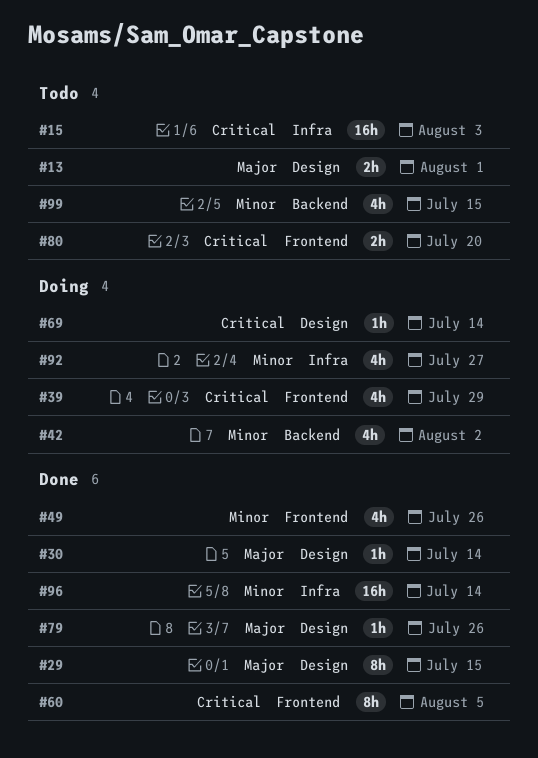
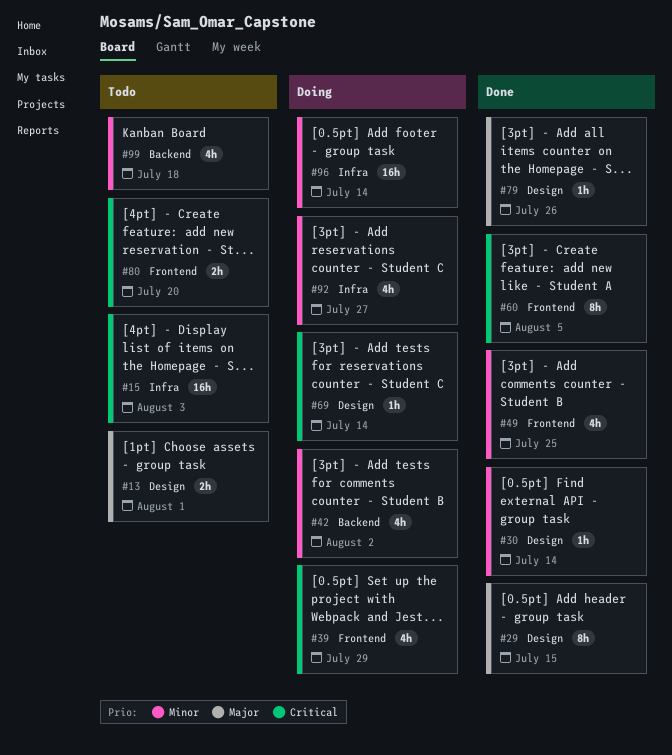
#30, priority: Major -> Minor
#49, due: Jul 26 -> Jul 25
#96, status: Done -> Doing
#99, due: Jul 15 -> Jul 18

